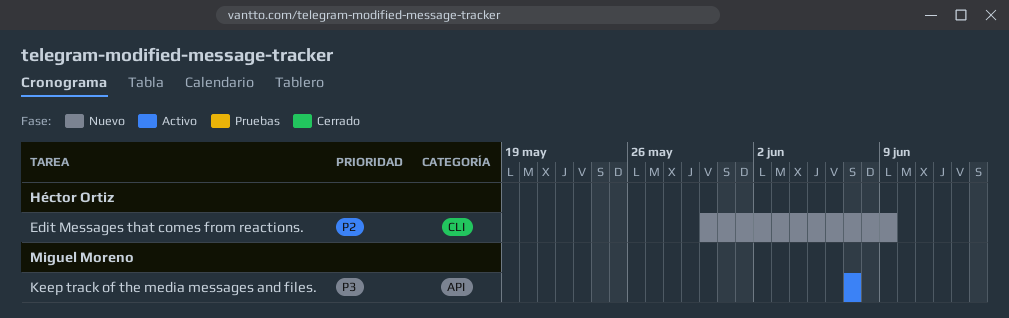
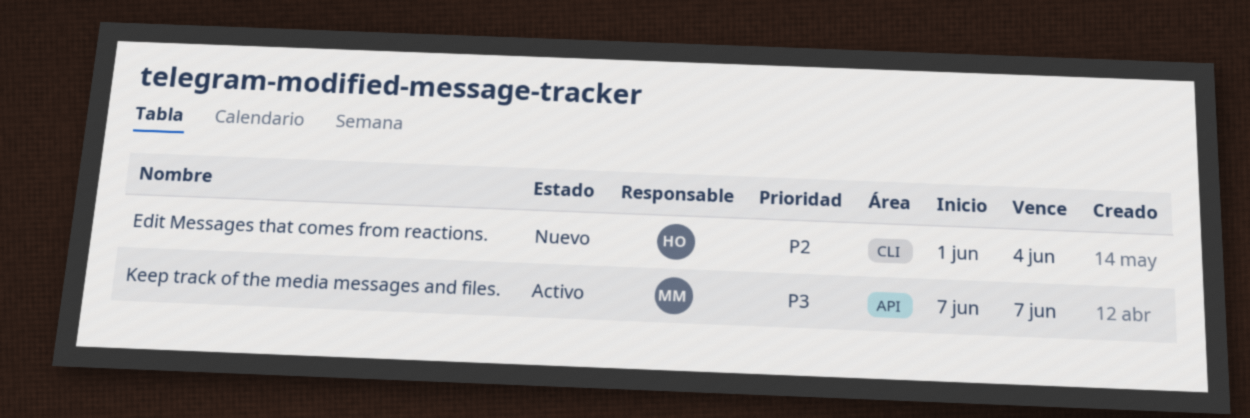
Edit Messages that comes from reactions., start: May 30 -> Jun 1
Edit Messages that comes from reactions., due: Jun 9 -> Jun 4

